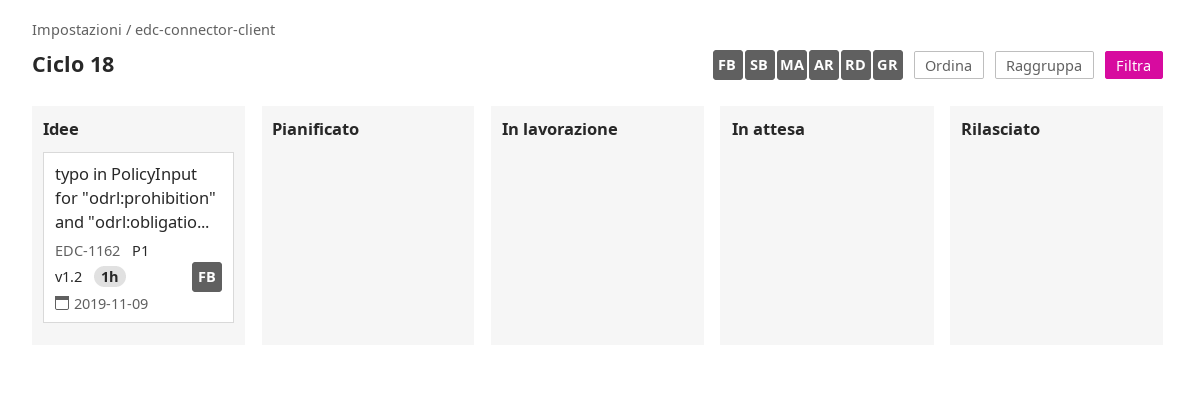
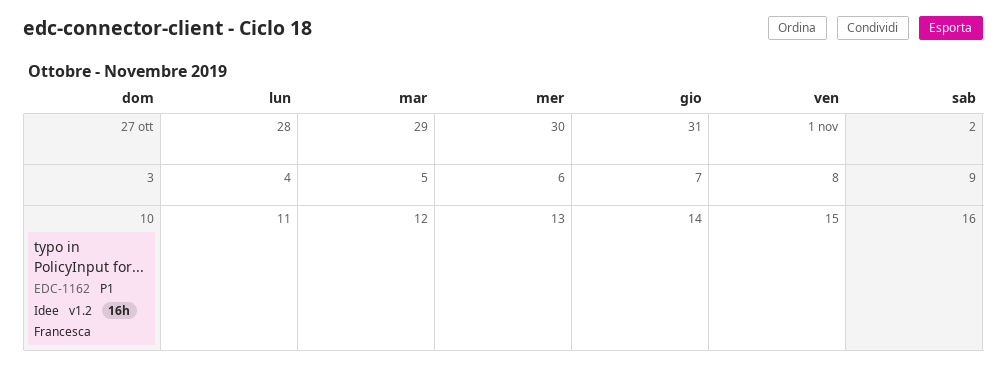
EDC-1162, estimate: 1h -> 16h
EDC-1162, due: Nov 9 -> Nov 10

